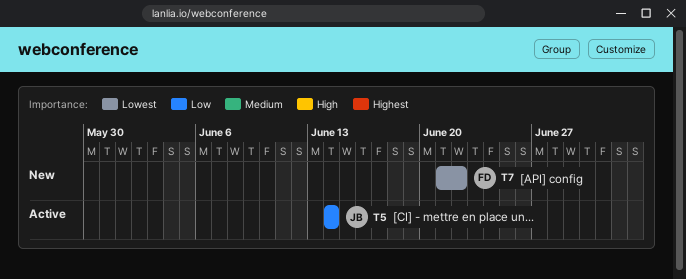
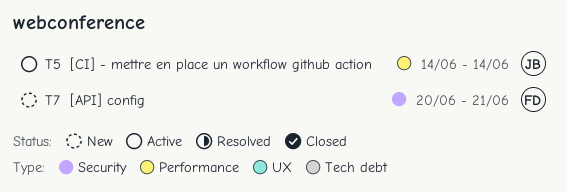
T7, start: Jun 21 -> Jun 20
T7, due: Jun 22 -> Jun 21

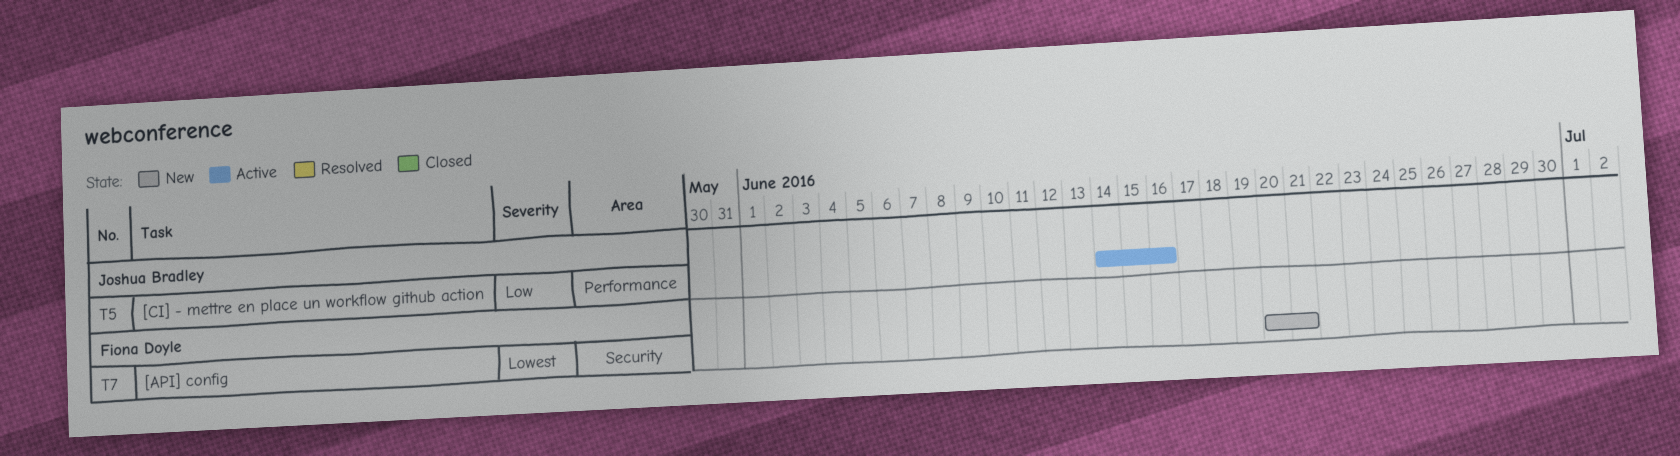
T5, due: Jun 14 -> Jun 16

